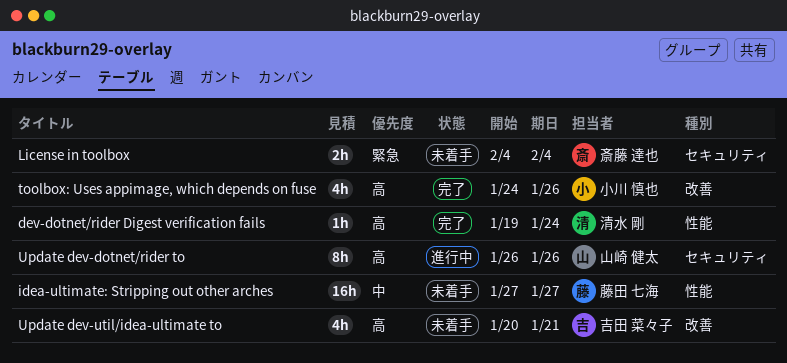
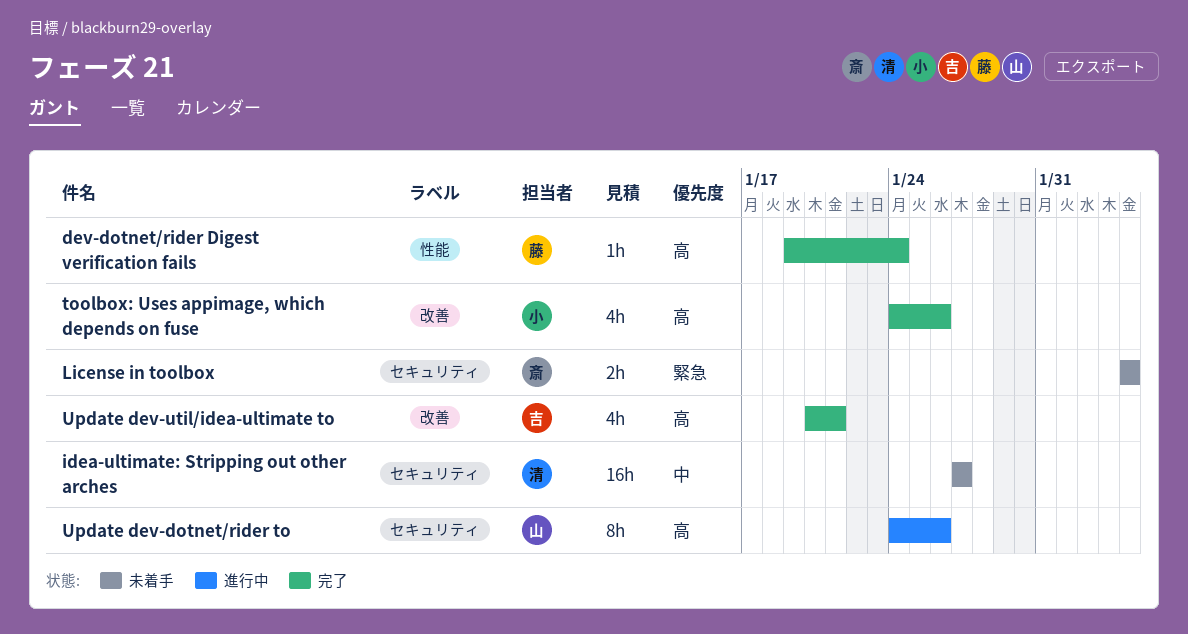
dev-dotnet/rider Digest verification fails, owner: 清水 剛 -> 藤田 七海
idea-ultimate: Stripping out other arches, owner: 藤田 七海 -> 清水 剛
idea-ultimate: Stripping out other arches, label: 性能 -> セキュリティ
Update dev-dotnet/rider to, start: Jan 26 -> Jan 24
Update dev-util/idea-ultimate to, status: 未着手 -> 完了

